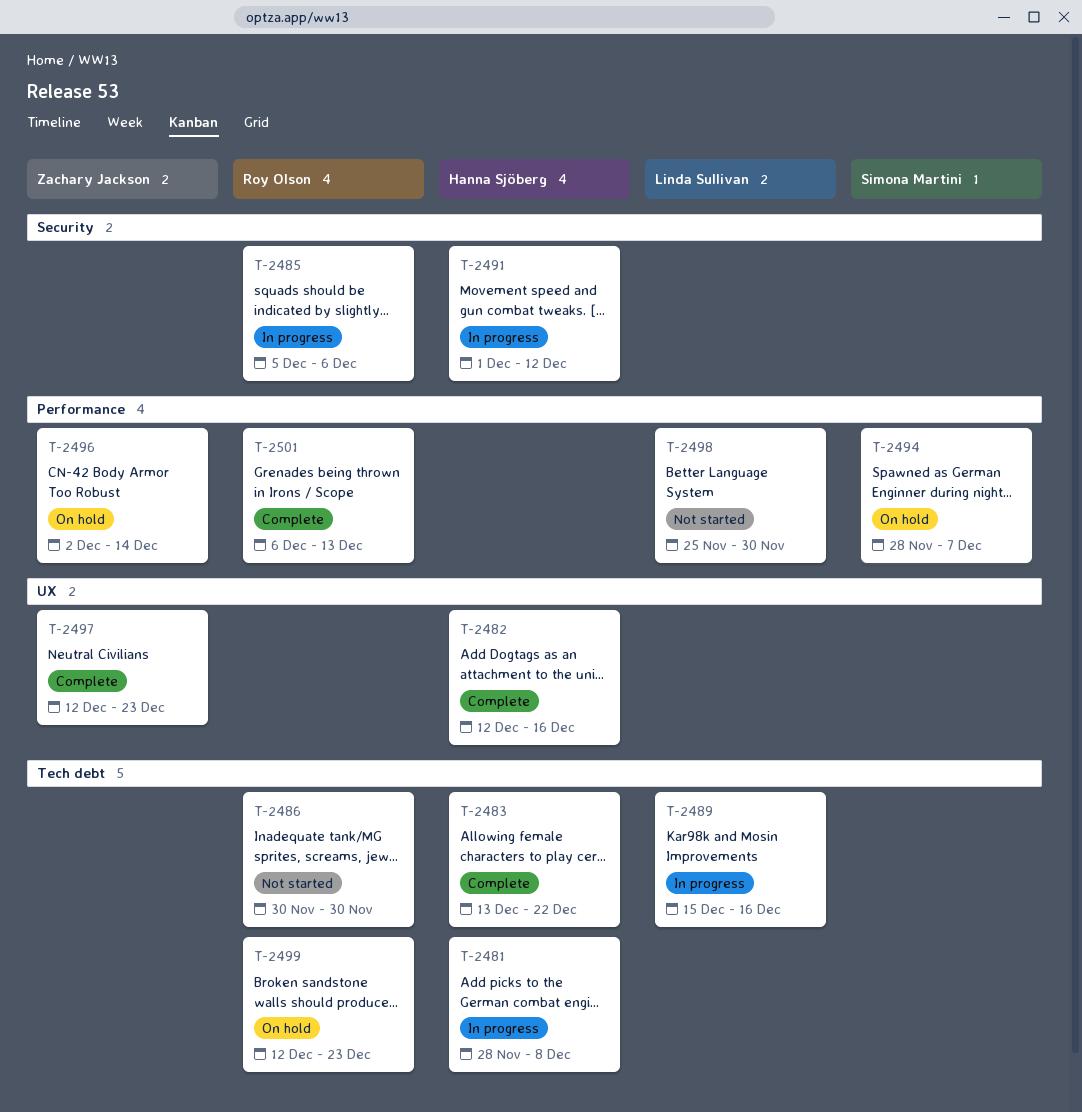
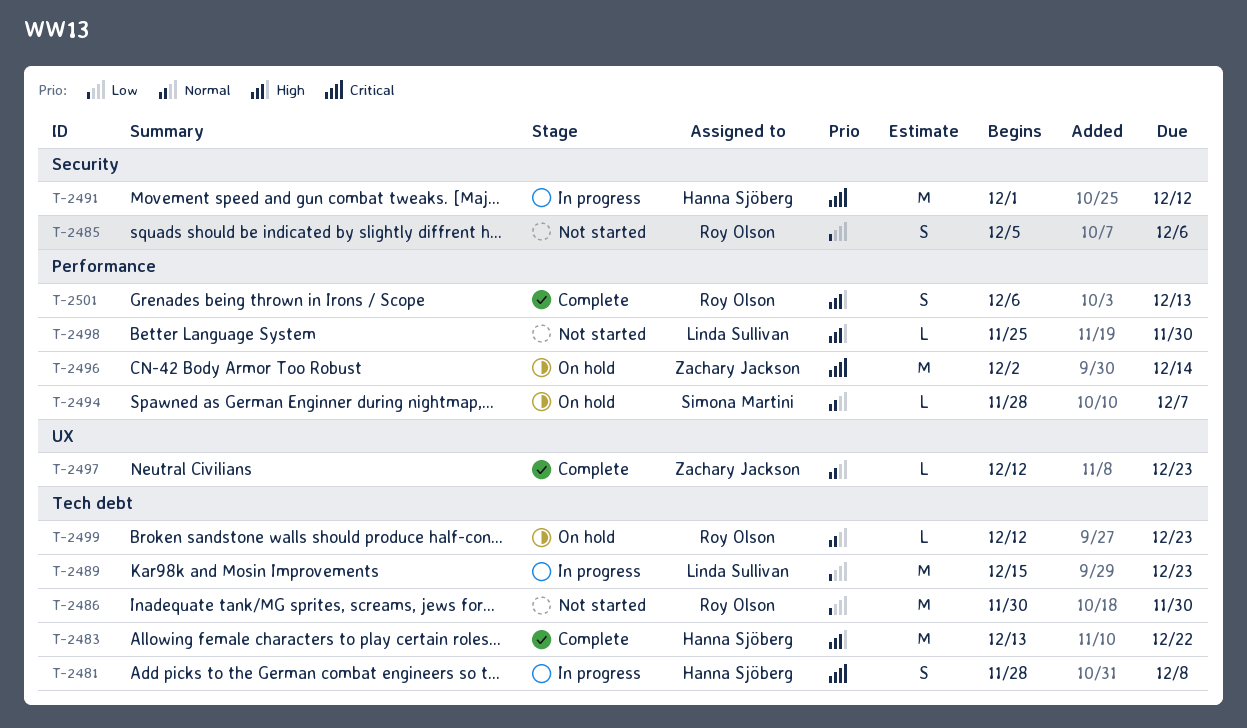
T-2482: present -> none
T-2485, status: In progress -> Not started
T-2489, due: Dec 16 -> Dec 23

